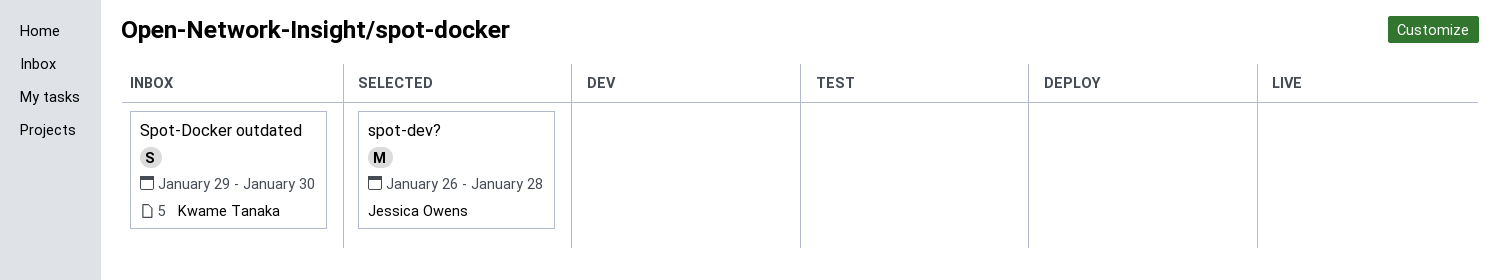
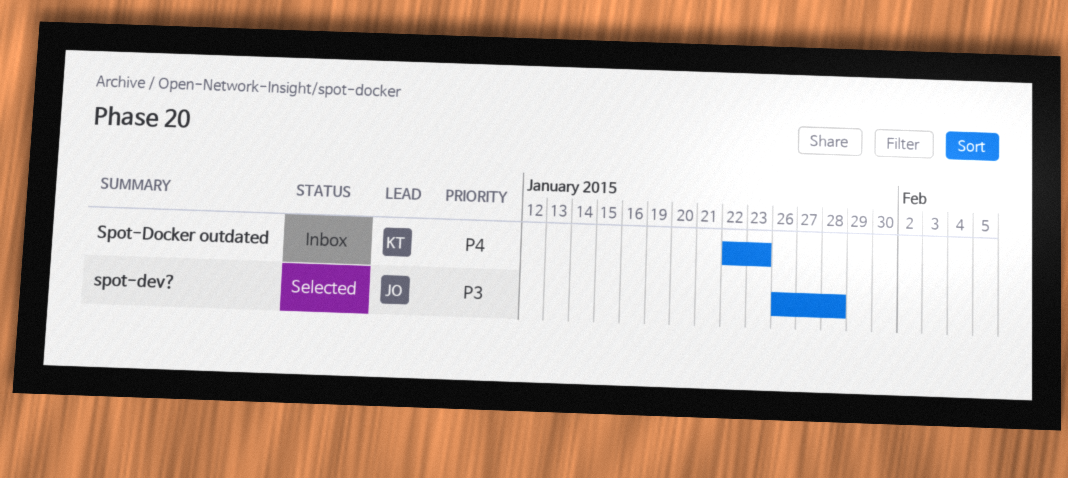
Spot-Docker outdated, start: Jan 29 -> Jan 22
Spot-Docker outdated, due: Jan 30 -> Jan 23

